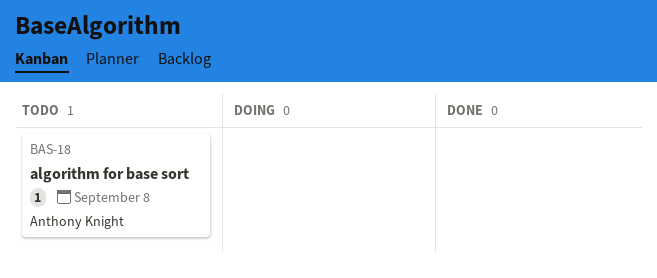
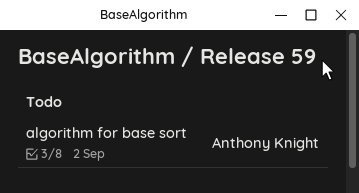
algorithm for base sort, due: Sep 8 -> Sep 2

